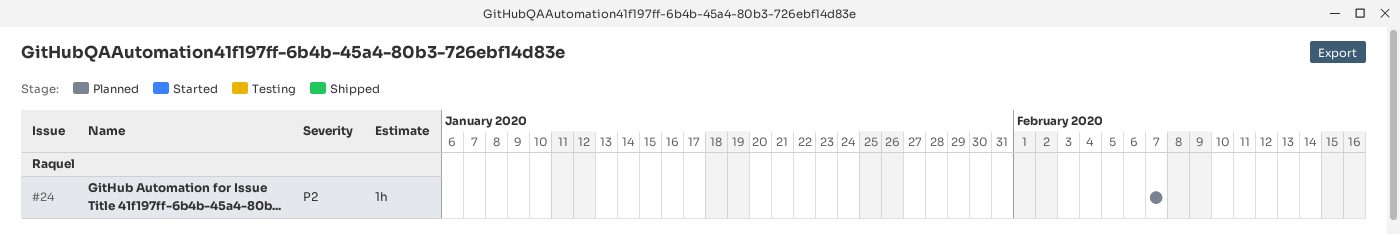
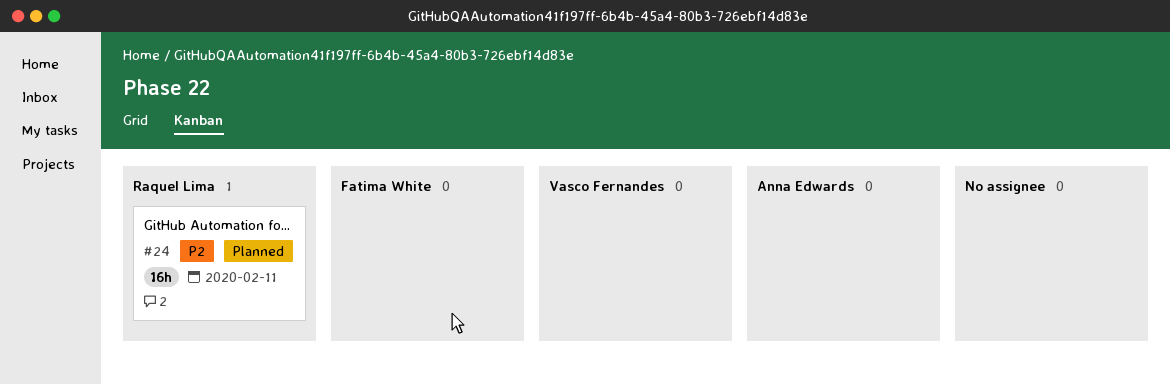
#24, estimate: 1h -> 16h
#24, due: Feb 7 -> Feb 11

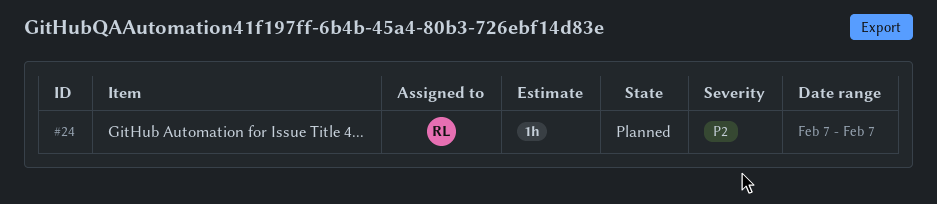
#24, estimate: 16h -> 1h
#24, due: Feb 11 -> Feb 7

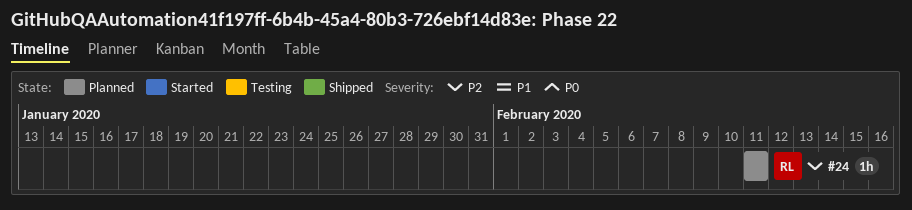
#24, start: Feb 7 -> Feb 11
#24, due: Feb 7 -> Feb 11

